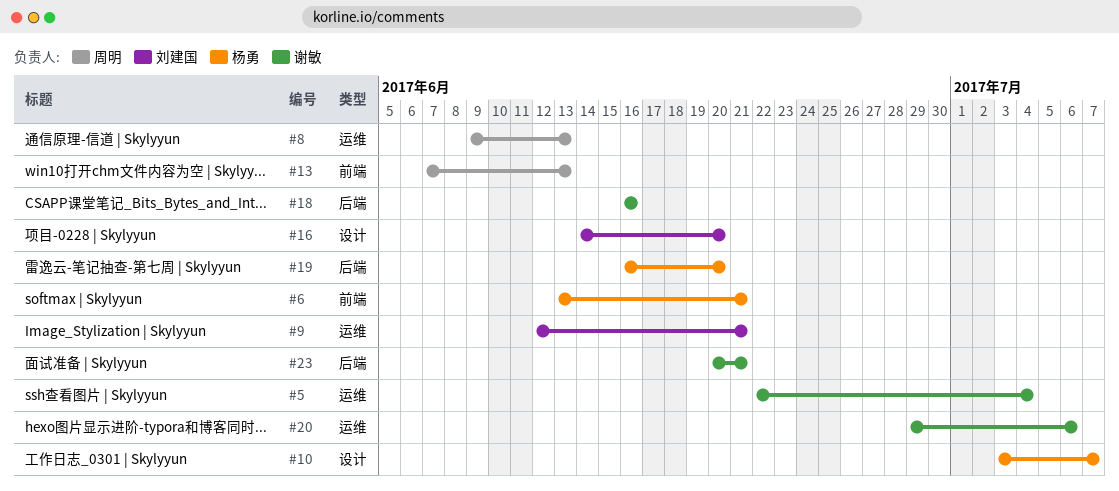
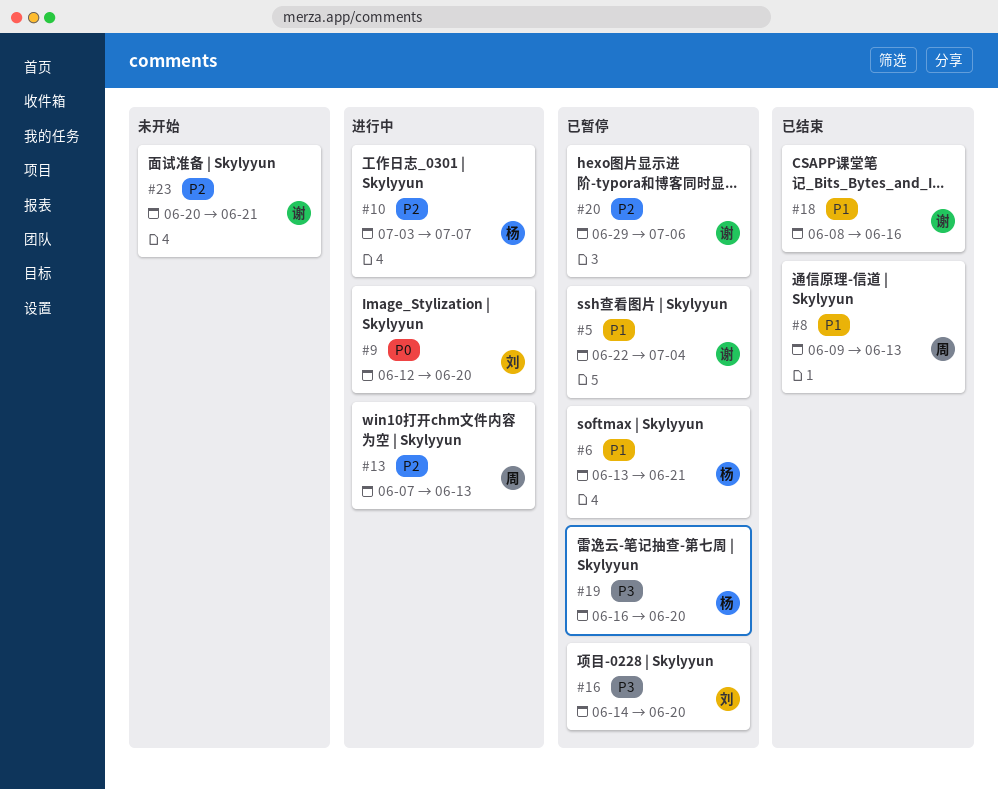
#9, due: Jun 21 -> Jun 20
#18, start: Jun 16 -> Jun 8

